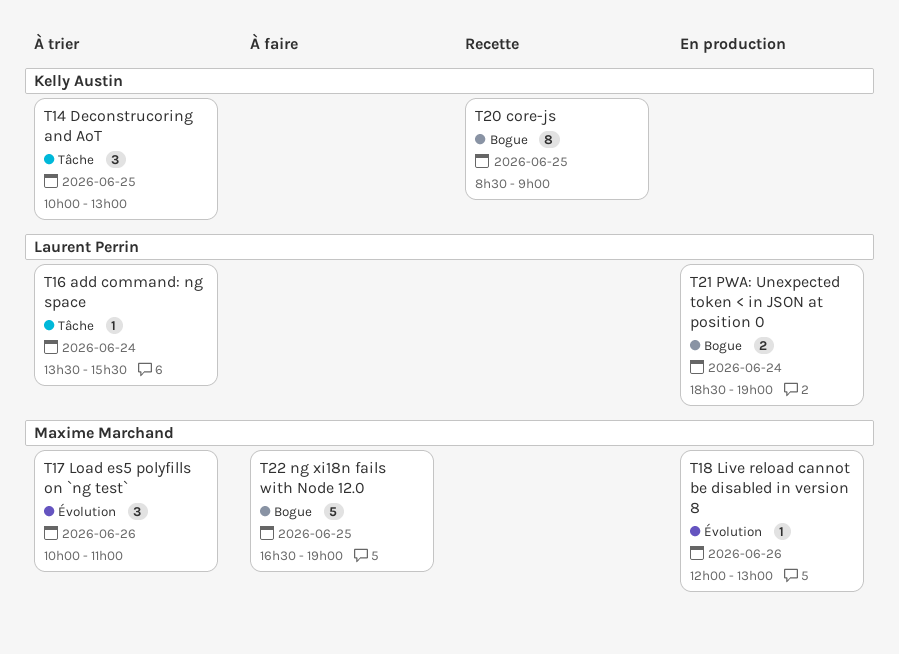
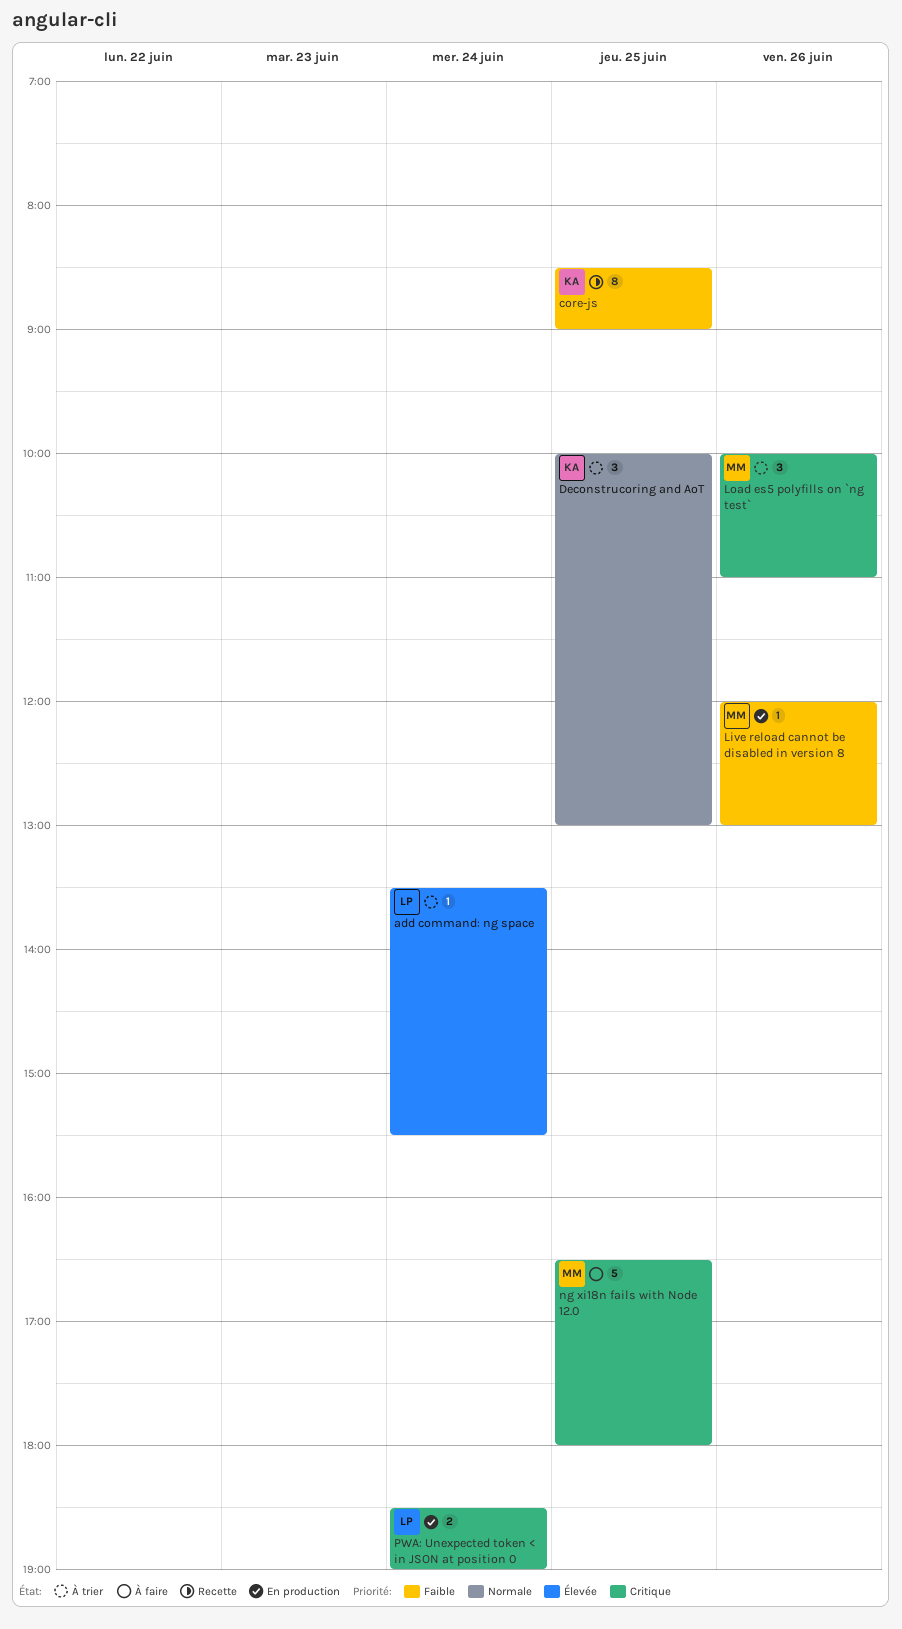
ng xi18n fails with Node 12.0, ends: 19:00 -> 18:00

